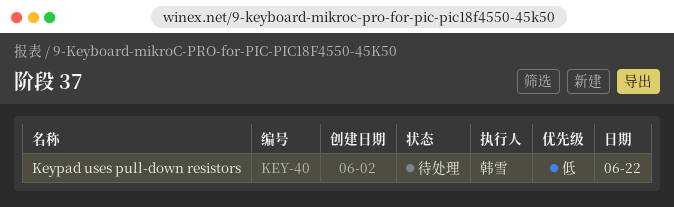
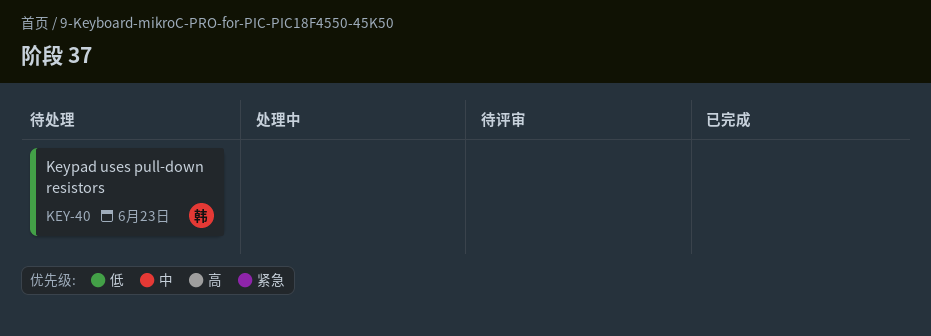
KEY-40, day: Jun 22 -> Jun 23

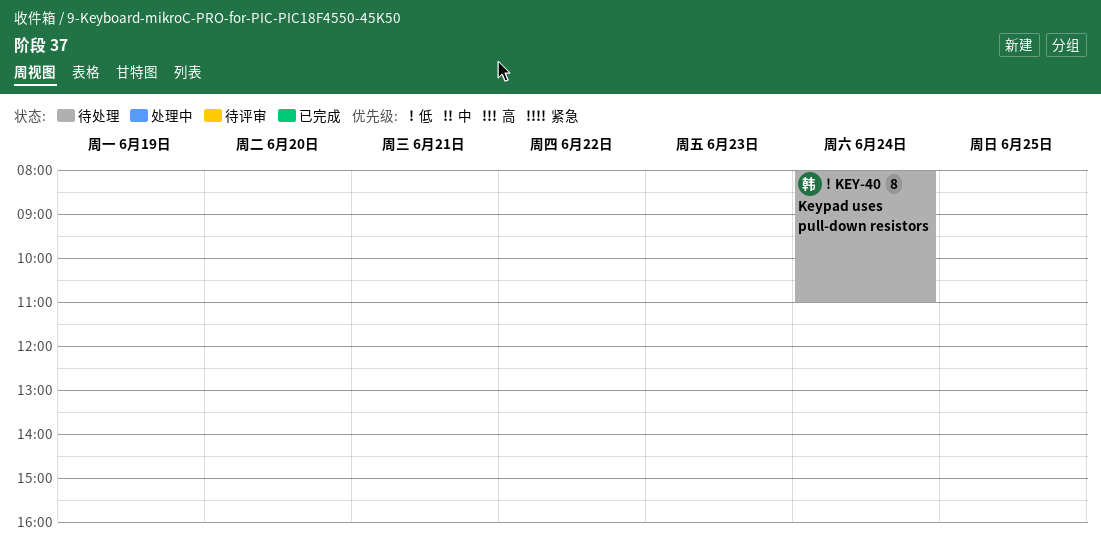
KEY-40, day: Jun 23 -> Jun 24

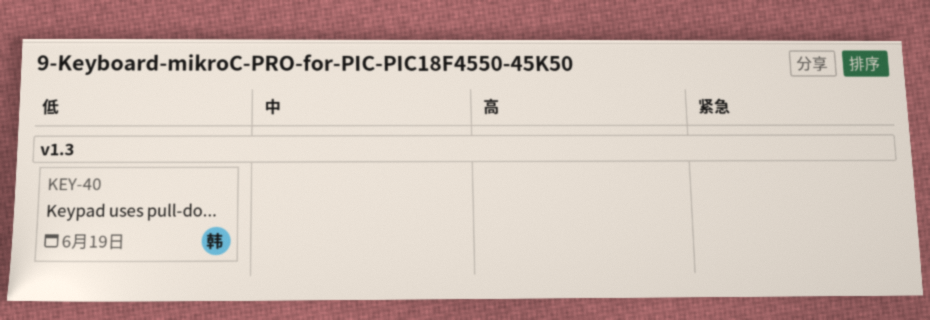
KEY-40, day: Jun 24 -> Jun 19

